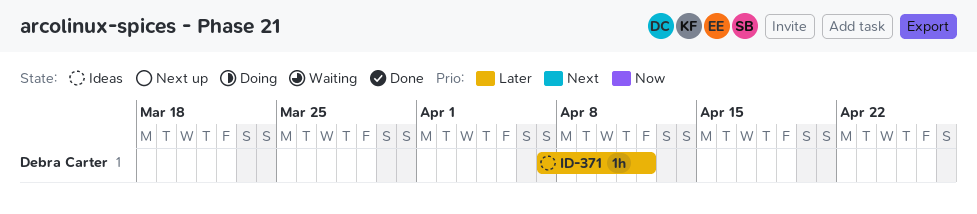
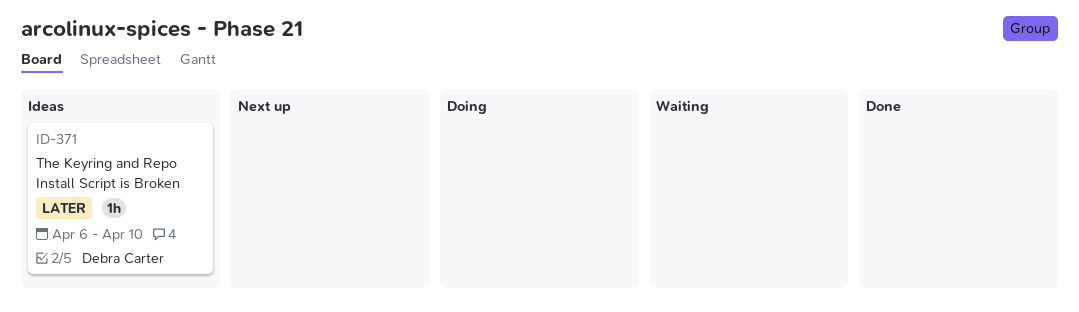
ID-371, start: Apr 7 -> Apr 6
ID-371, due: Apr 12 -> Apr 10

